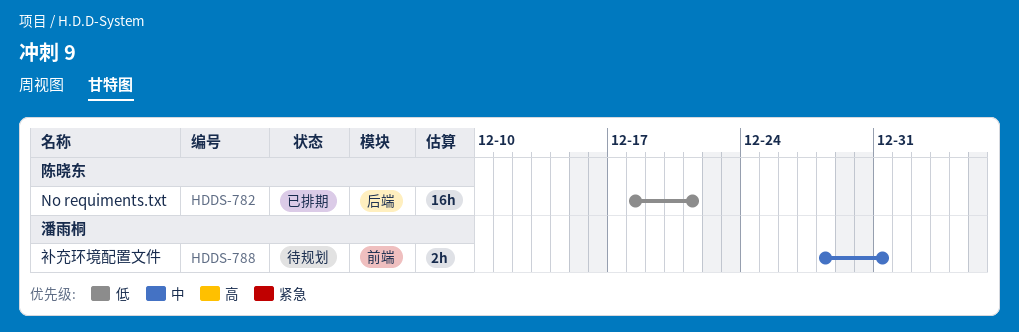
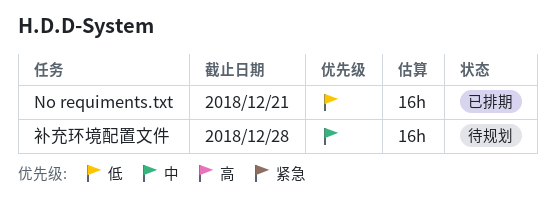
补充环境配置文件, estimate: 2h -> 16h
补充环境配置文件, due: Dec 31 -> Dec 28

